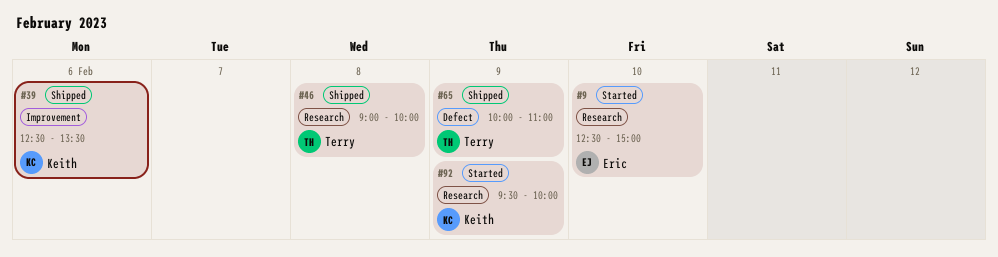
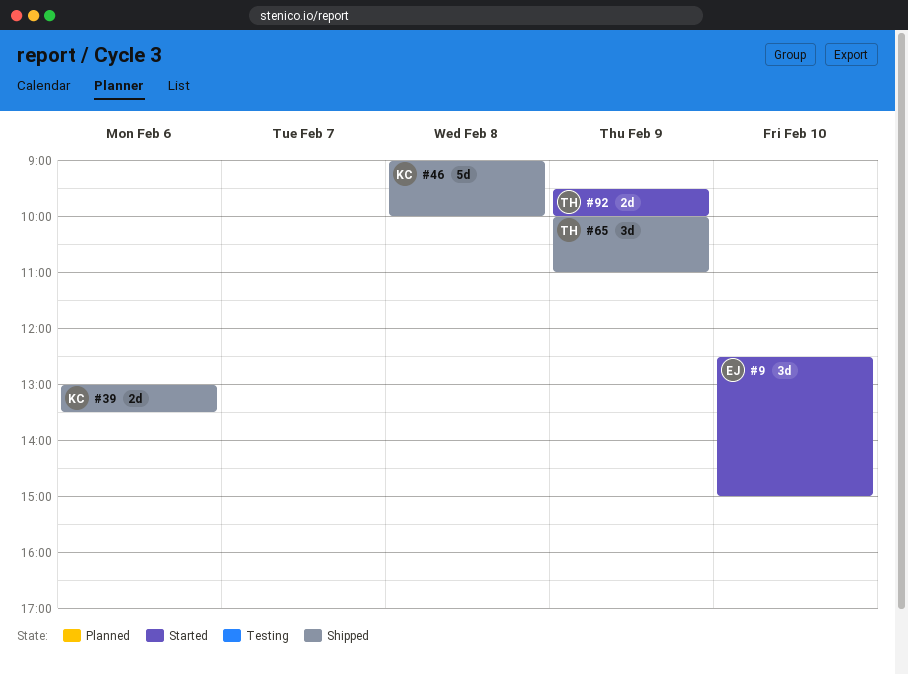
#39, begins: 12:30 -> 13:00
#46, owner: Terry -> Keith
#92, owner: Keith -> Terry

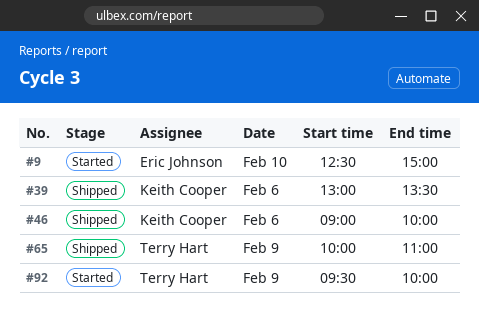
#46, day: Feb 8 -> Feb 6

